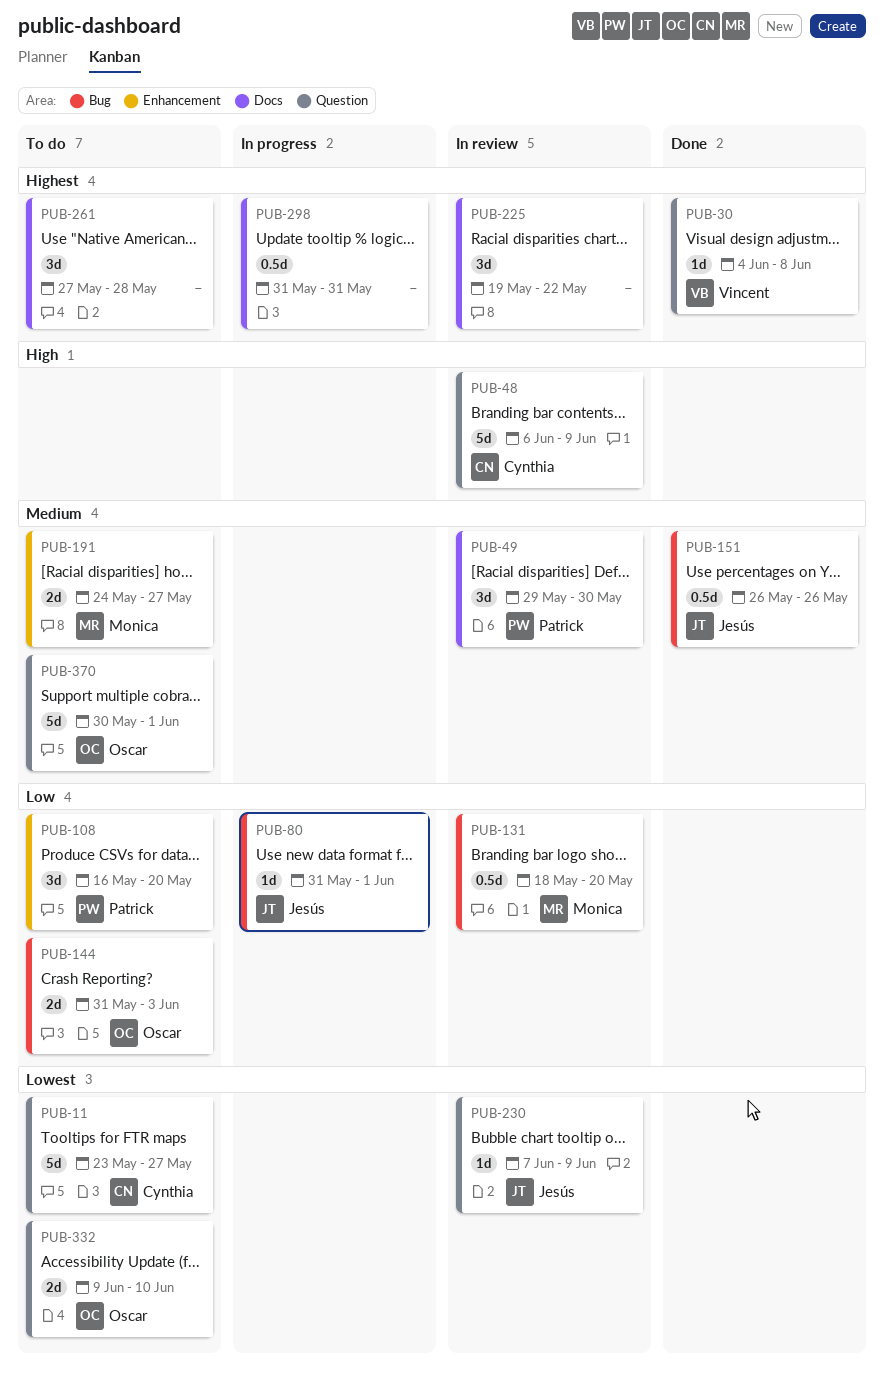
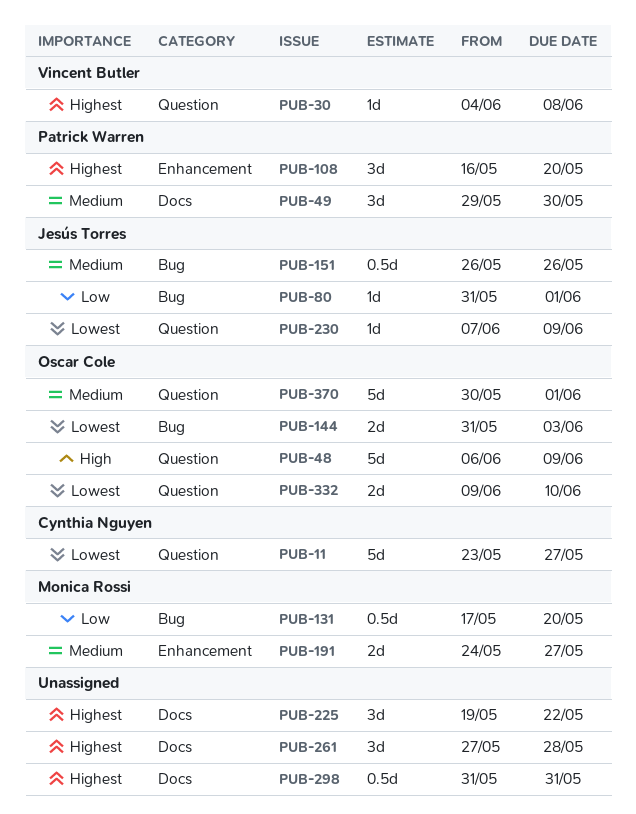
PUB-48, owner: Cynthia Nguyen -> Oscar Cole
PUB-108, priority: Low -> Highest
PUB-131, start: May 18 -> May 17
PUB-144, priority: Low -> Lowest

